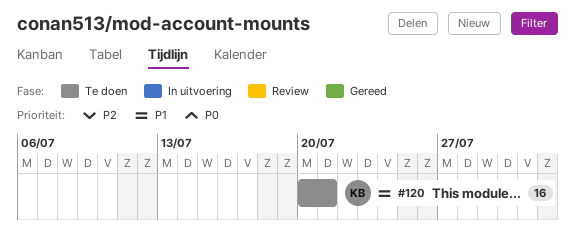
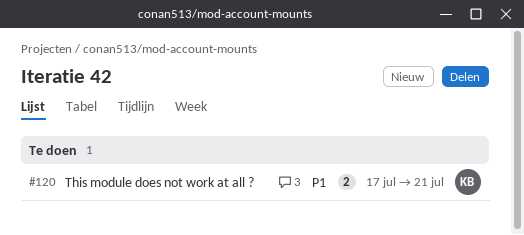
#120, estimate: 16 -> 2
#120, start: Jul 20 -> Jul 17

